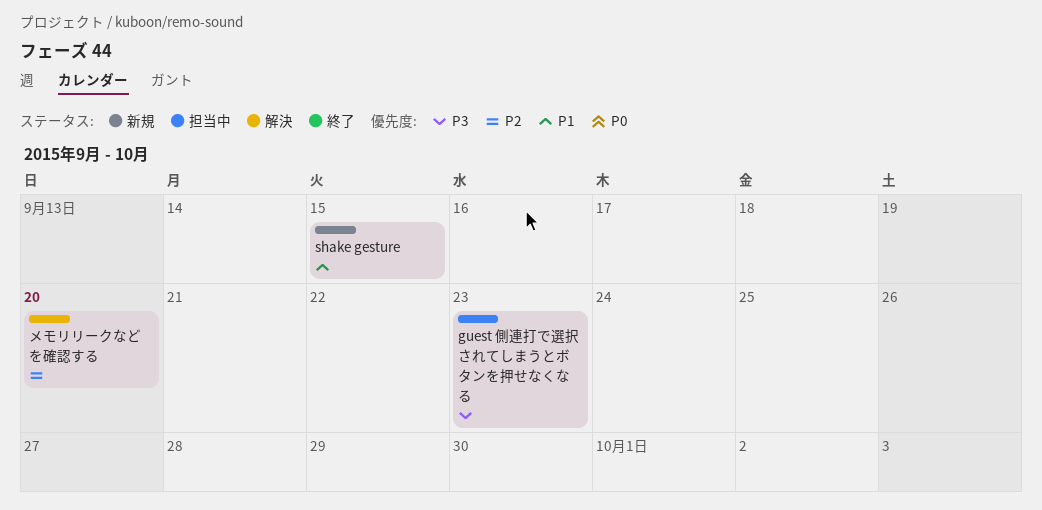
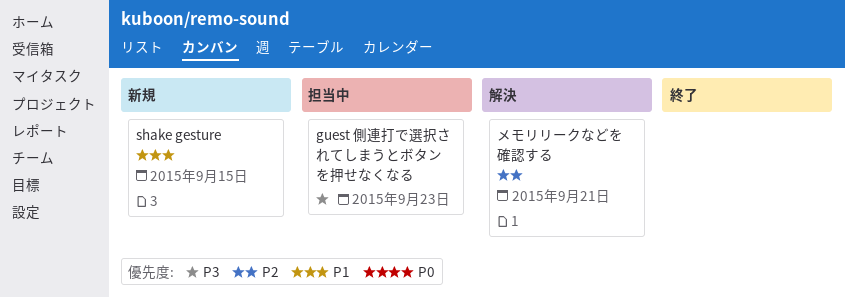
メモリリークなどを確認する, due: Sep 20 -> Sep 21

